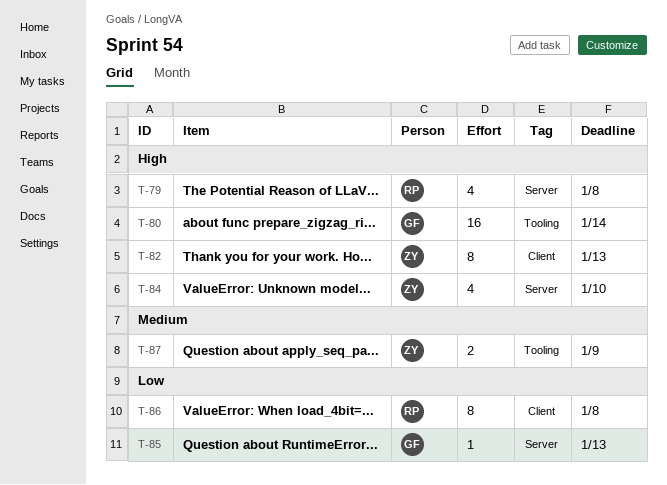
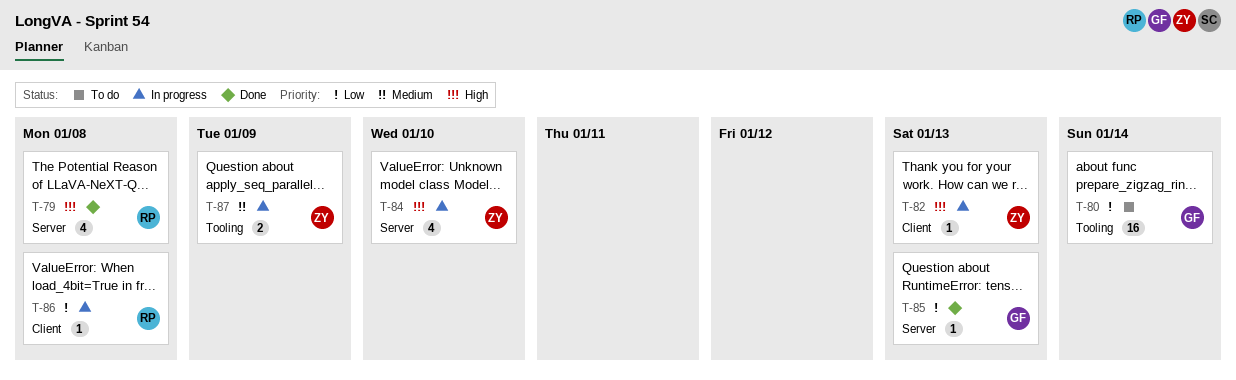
T-80, priority: High -> Low
T-82, estimate: 8 -> 1
T-86, estimate: 8 -> 1

